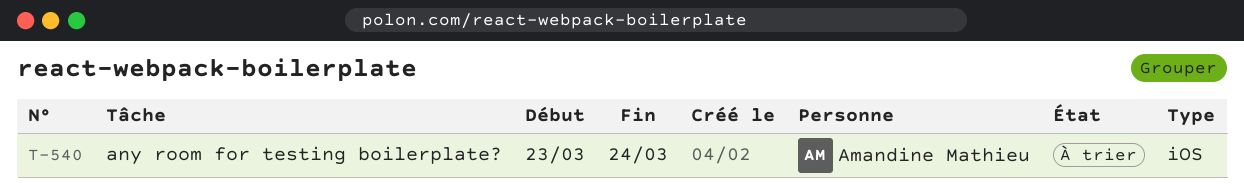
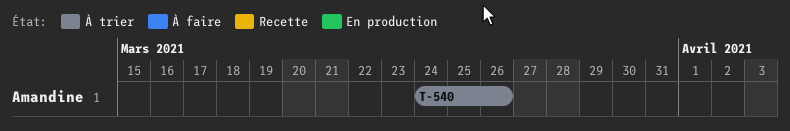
T-540, start: Mar 23 -> Mar 24
T-540, due: Mar 24 -> Mar 26

